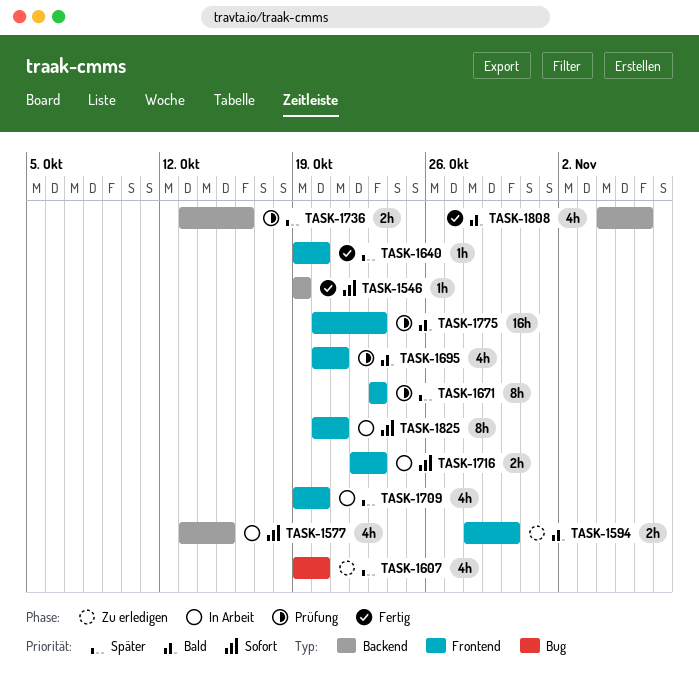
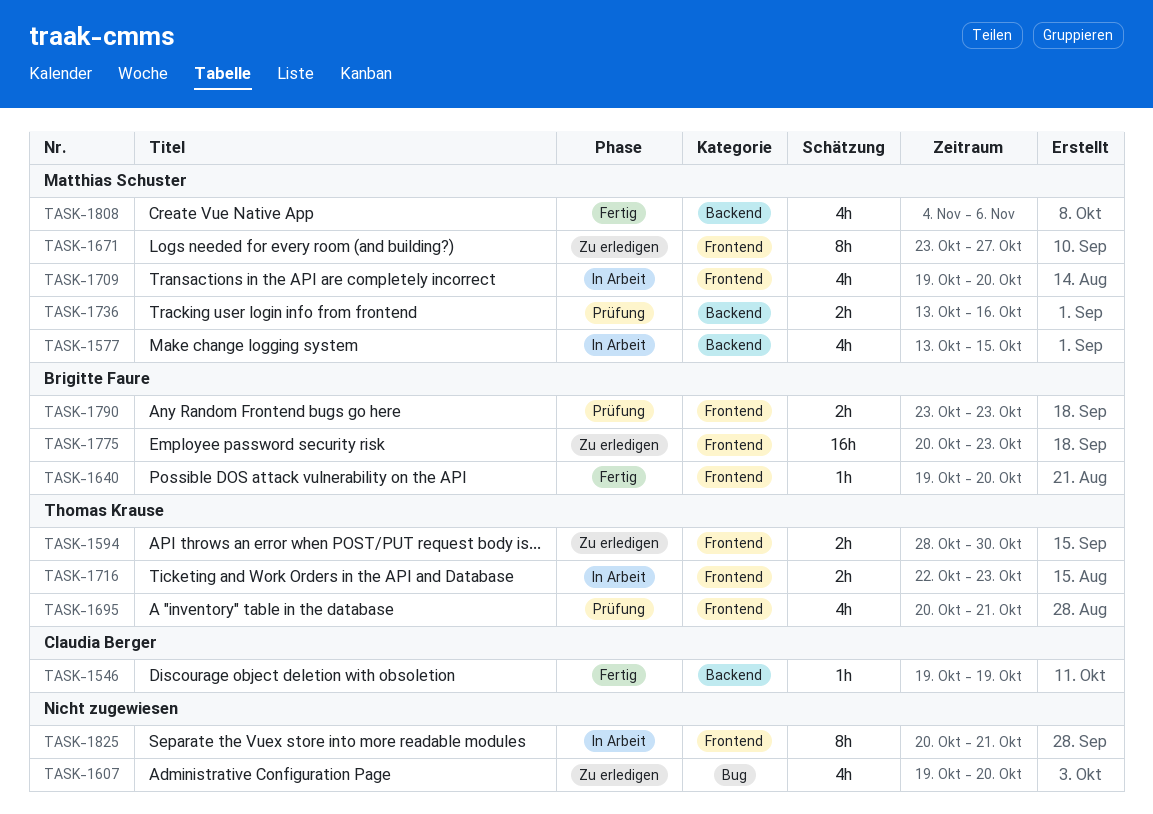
TASK-1671, status: Prüfung -> Zu erledigen
TASK-1671, due: Oct 23 -> Oct 27
TASK-1775, status: Prüfung -> Zu erledigen
TASK-1790: none -> present

